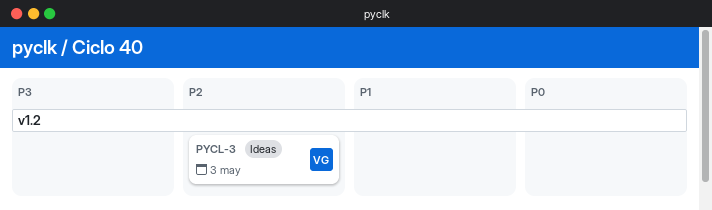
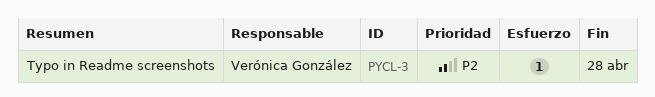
PYCL-3, due: May 3 -> Apr 28

